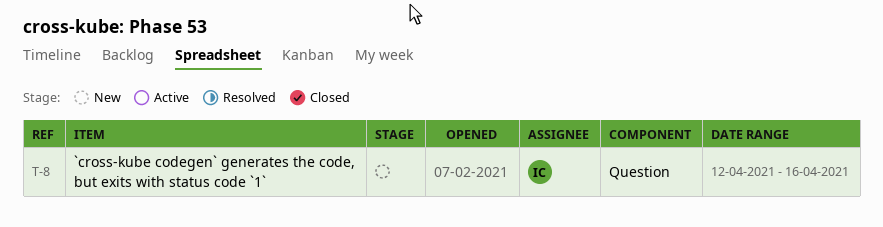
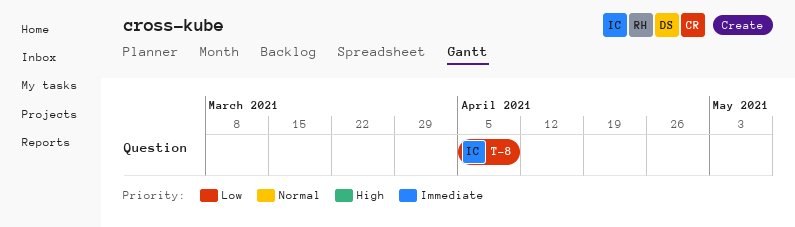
T-8, start: Apr 12 -> Apr 5
T-8, due: Apr 16 -> Apr 9

